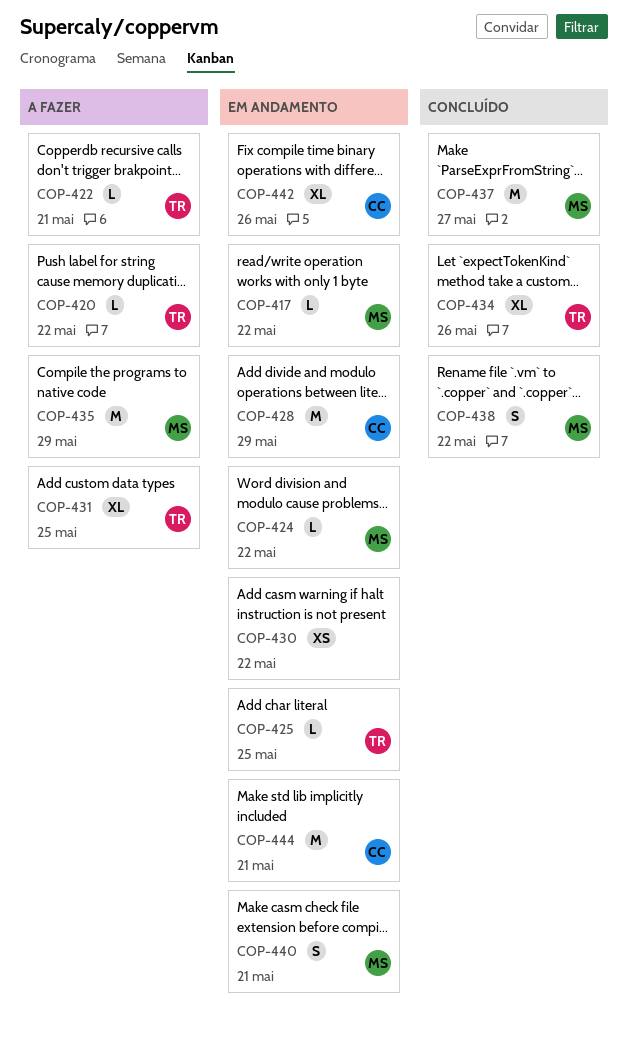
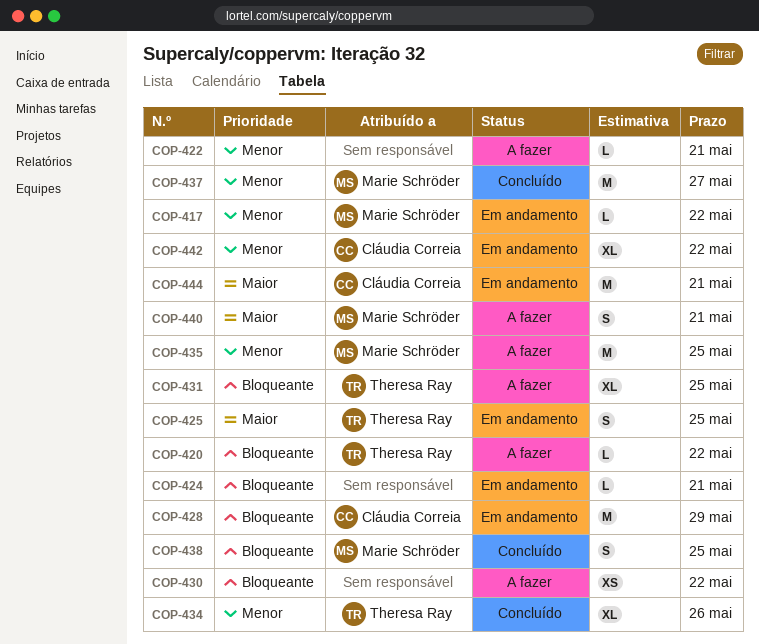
COP-422, owner: Theresa Ray -> none
COP-424, owner: Marie Schröder -> none
COP-424, due: May 22 -> May 21
COP-425, estimate: L -> S
COP-430, status: Em andamento -> A fazer
COP-435, due: May 29 -> May 25
COP-438, due: May 22 -> May 25
COP-440, status: Em andamento -> A fazer
COP-442, due: May 26 -> May 22

